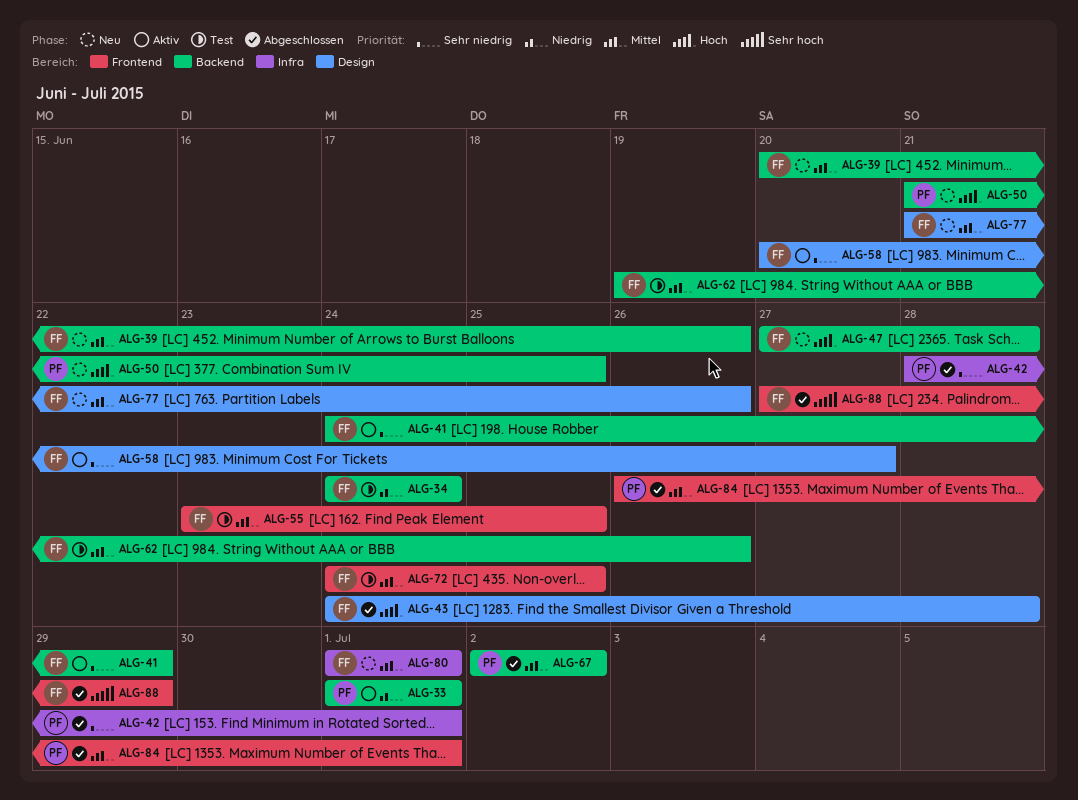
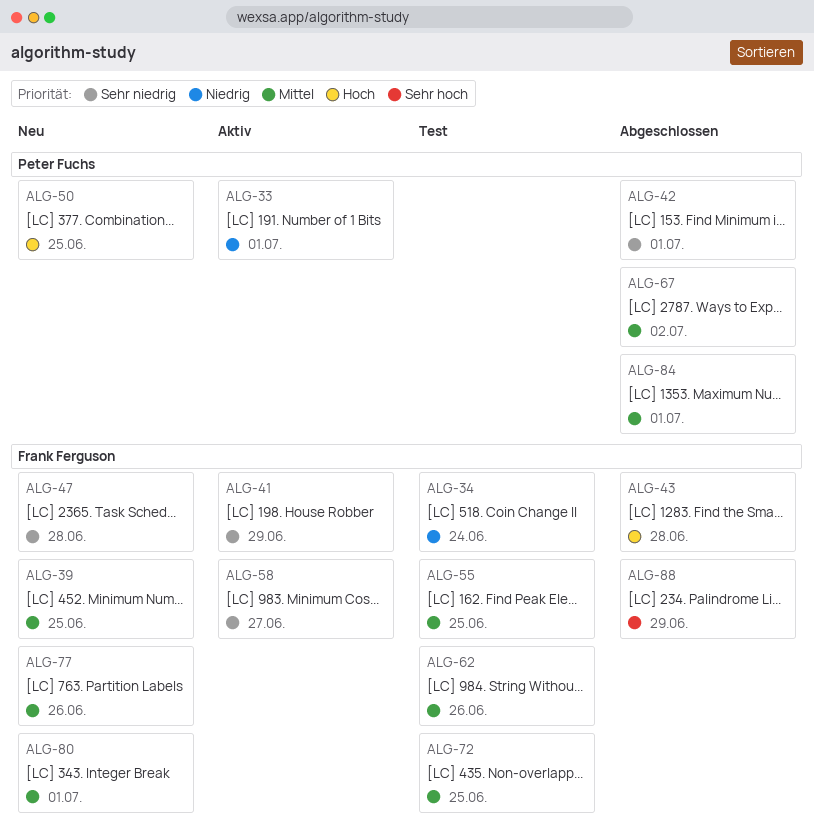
ALG-39, due: Jun 26 -> Jun 25
ALG-47, priority: Hoch -> Sehr niedrig

